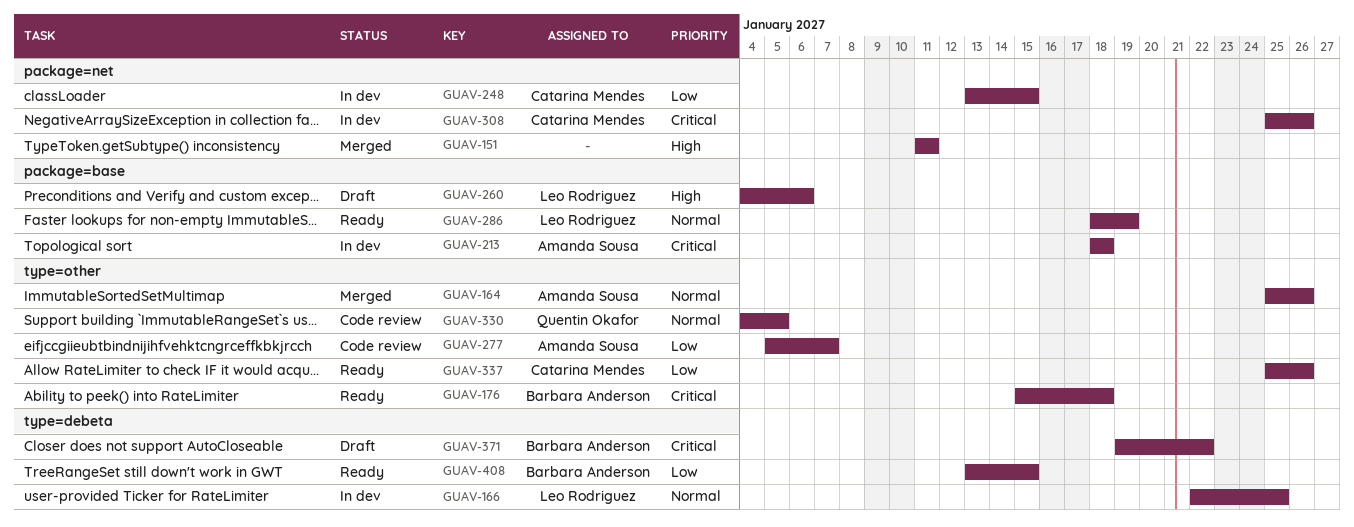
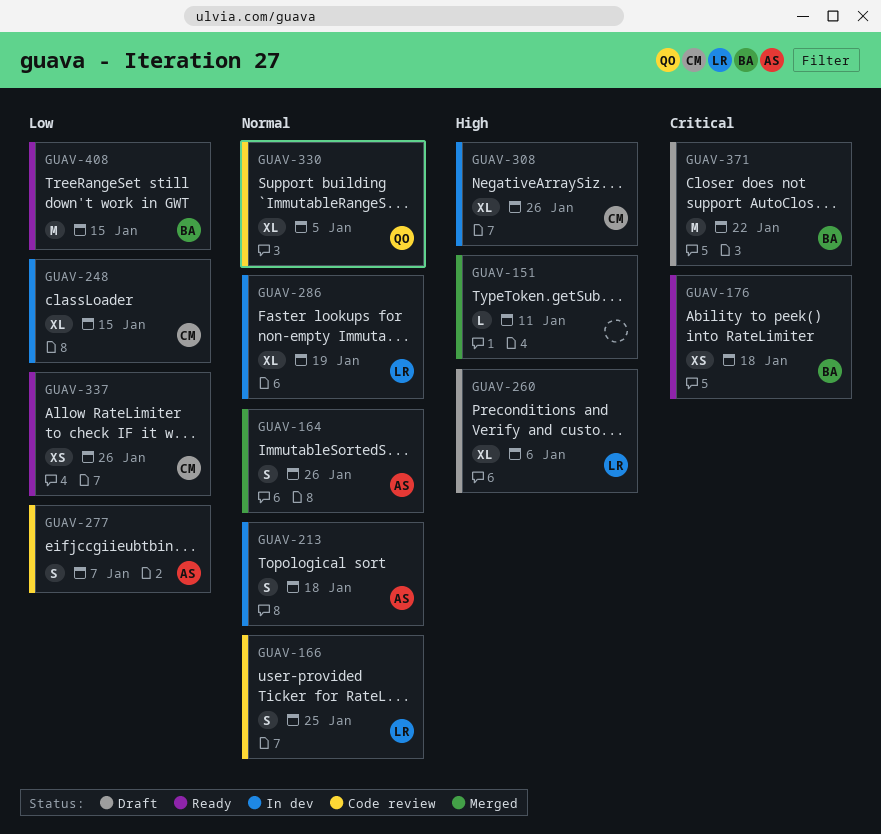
GUAV-166, status: In dev -> Code review
GUAV-213, priority: Critical -> Normal
GUAV-286, status: Ready -> In dev
GUAV-308, priority: Critical -> High

